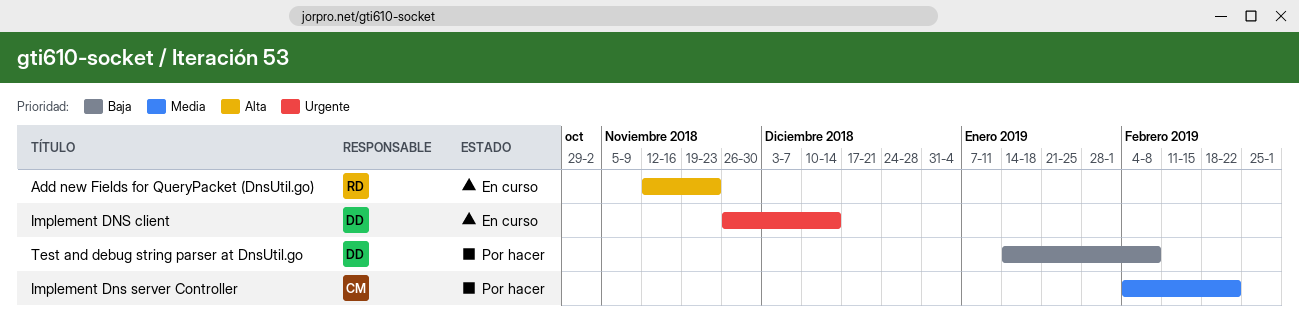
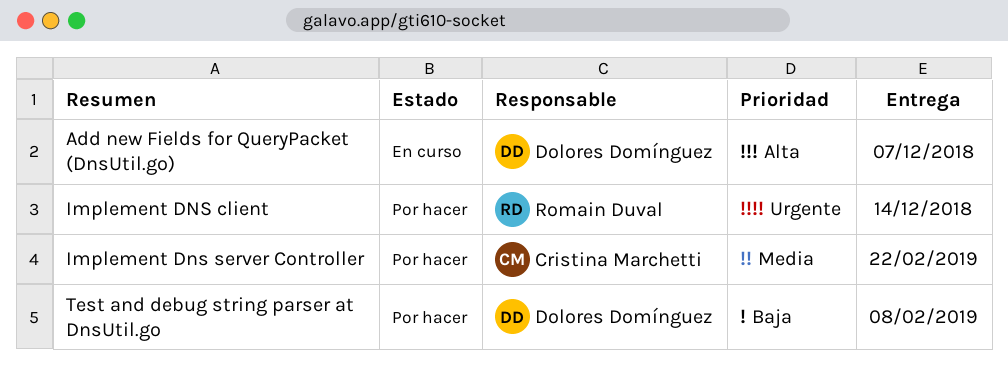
Add new Fields for QueryPacket (DnsUtil.go), owner: Romain Duval -> Dolores Domínguez
Add new Fields for QueryPacket (DnsUtil.go), due: Nov 23 -> Dec 7
Implement DNS client, status: En curso -> Por hacer
Implement DNS client, owner: Dolores Domínguez -> Romain Duval

